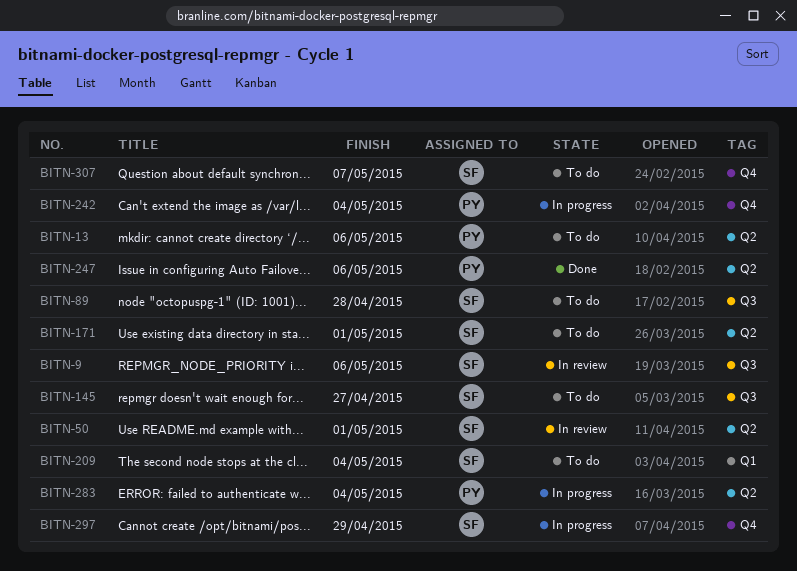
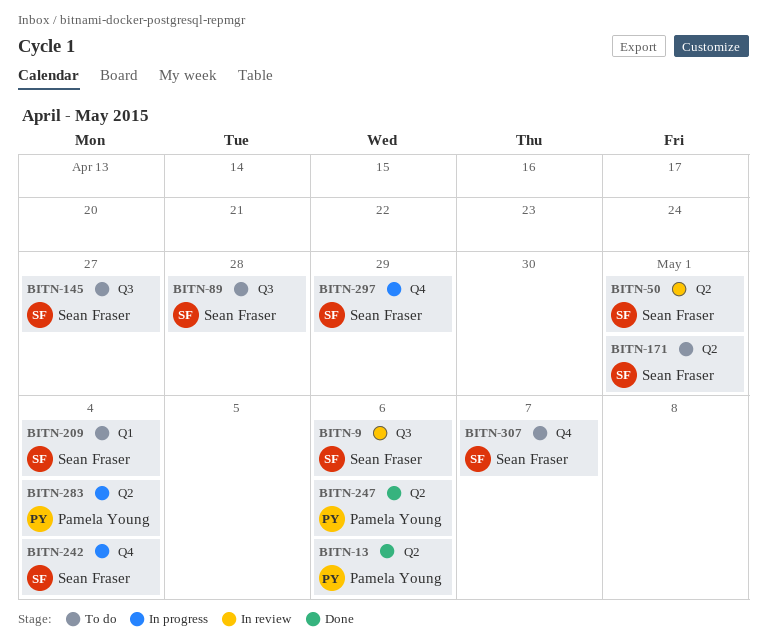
BITN-13, status: To do -> Done
BITN-242, owner: Pamela Young -> Sean Fraser

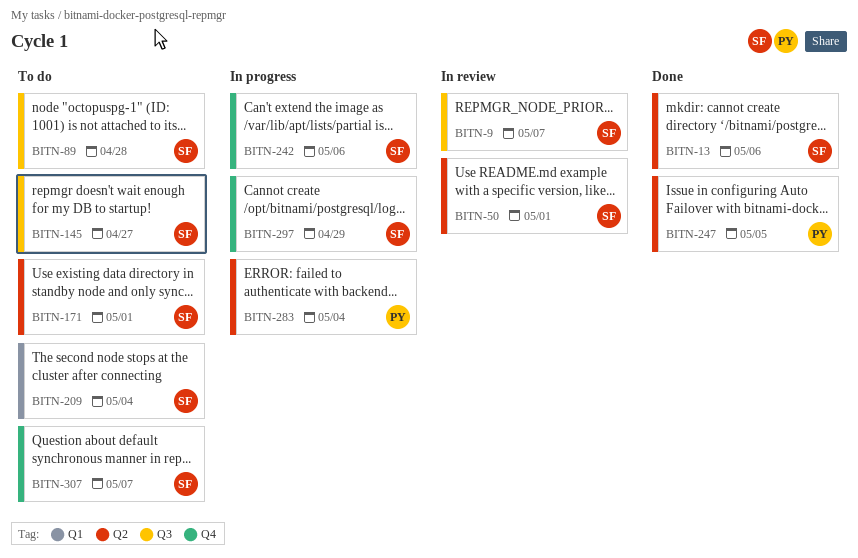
BITN-9, due: May 6 -> May 7
BITN-13, owner: Pamela Young -> Sean Fraser
BITN-242, due: May 4 -> May 6
BITN-247, due: May 6 -> May 5

